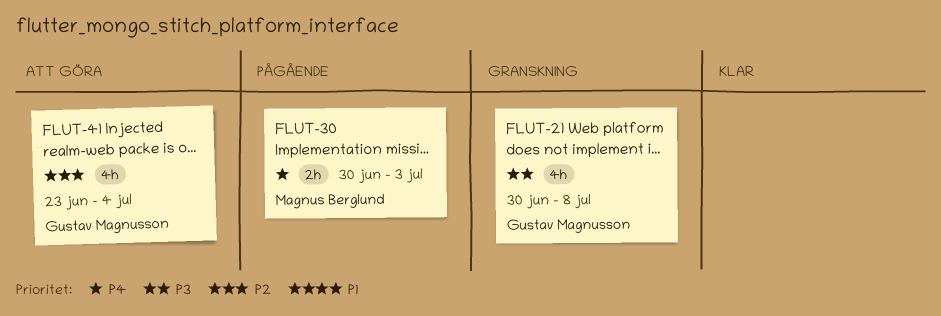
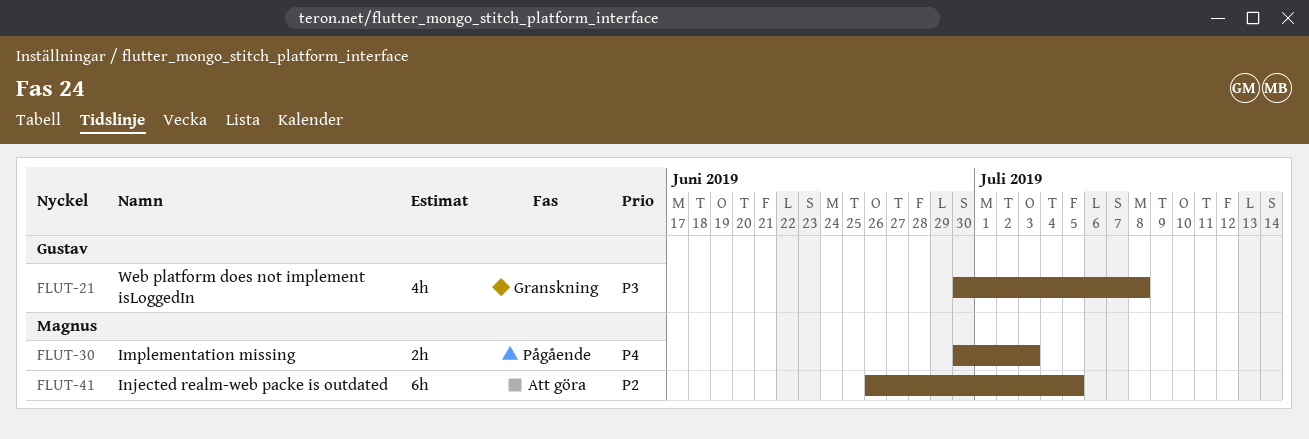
FLUT-41, owner: Gustav Magnusson -> Magnus Berglund
FLUT-41, estimate: 4h -> 6h
FLUT-41, start: Jun 23 -> Jun 26
FLUT-41, due: Jul 4 -> Jul 5

